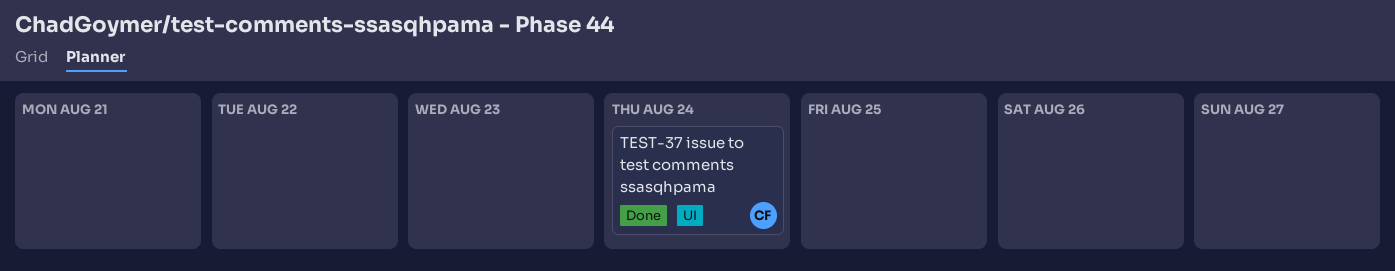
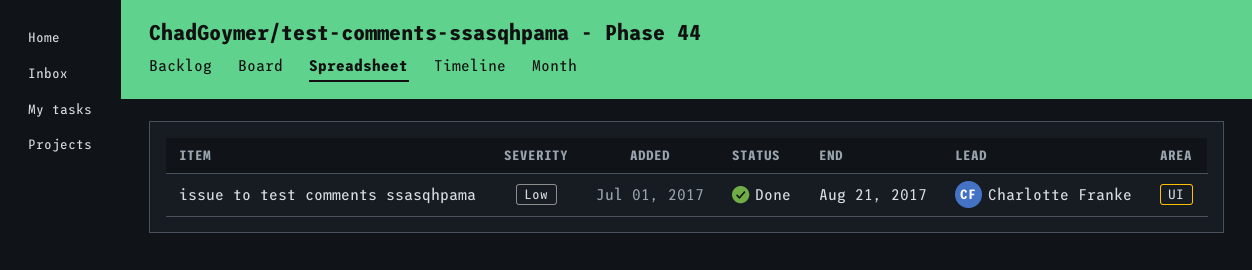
issue to test comments ssasqhpama, due: Aug 24 -> Aug 21

